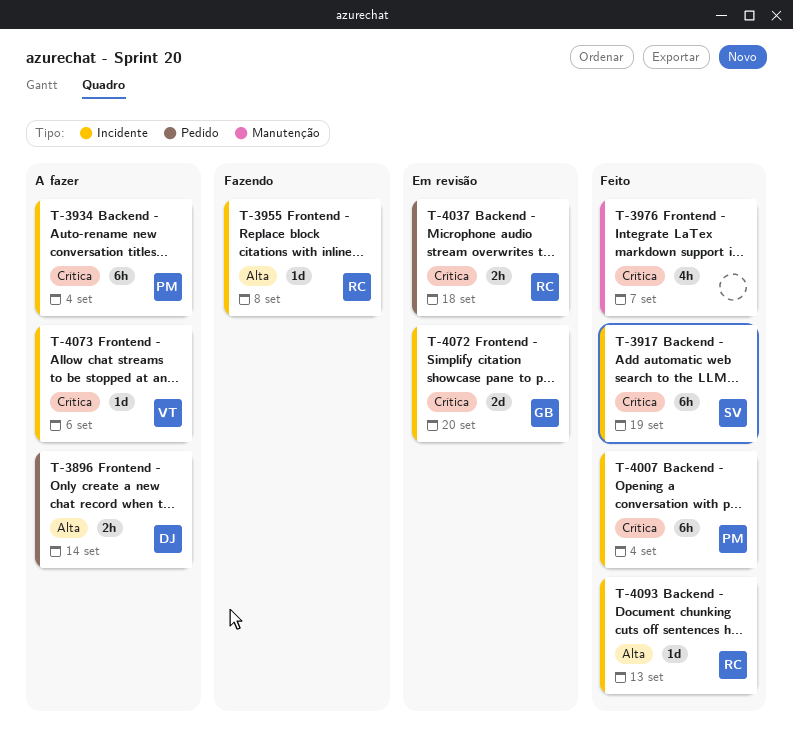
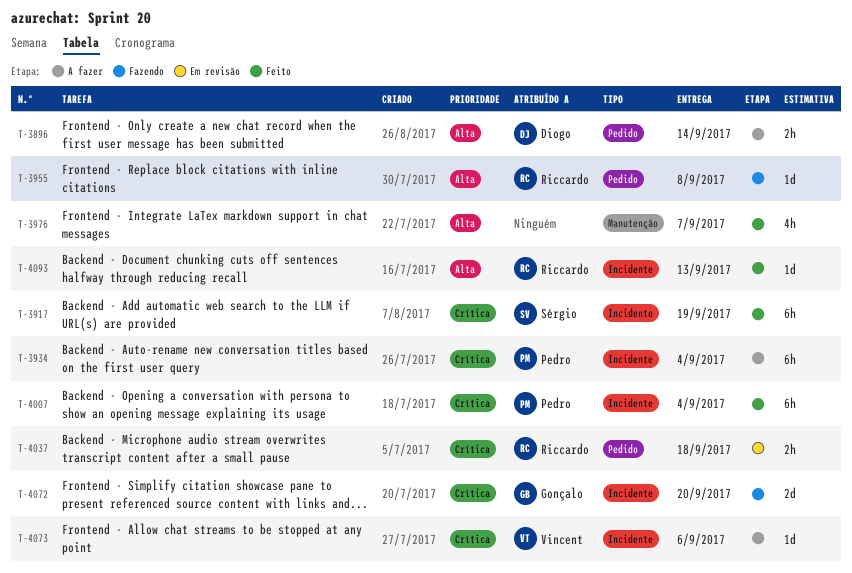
T-3955, label: Incidente -> Pedido
T-3976, priority: Crítica -> Alta
T-4072, status: Em revisão -> Fazendo

